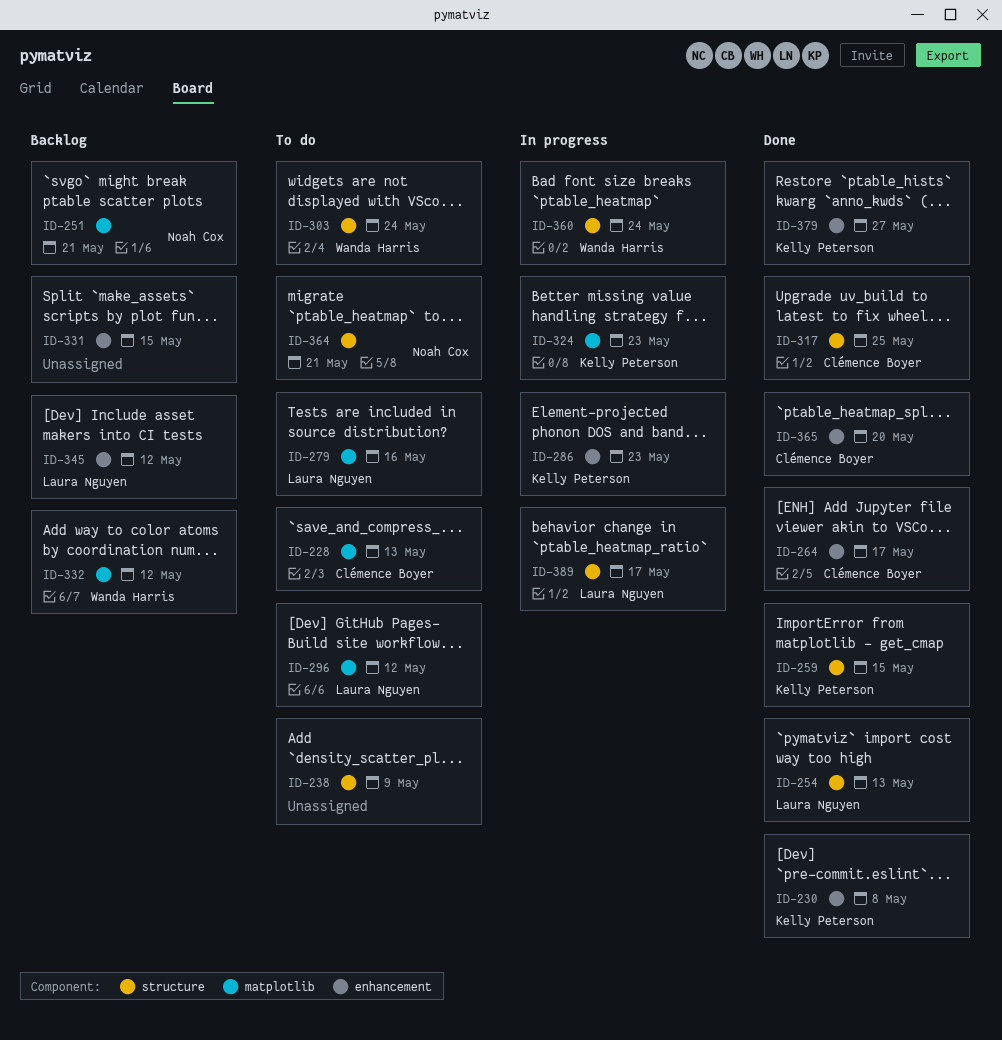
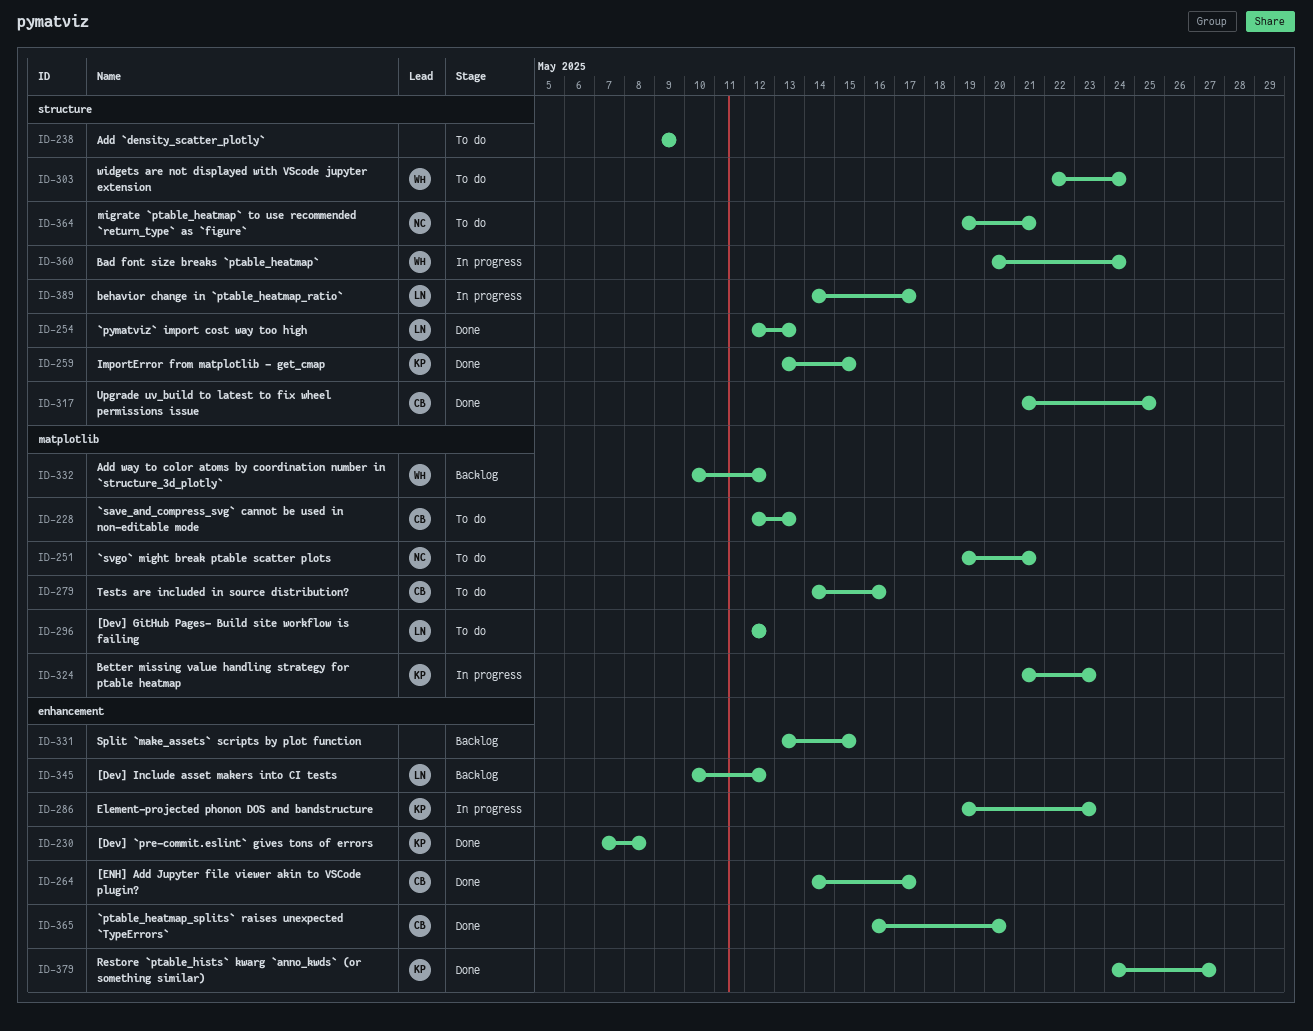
ID-251, status: Backlog -> To do
ID-279, owner: Laura Nguyen -> Clémence Boyer

